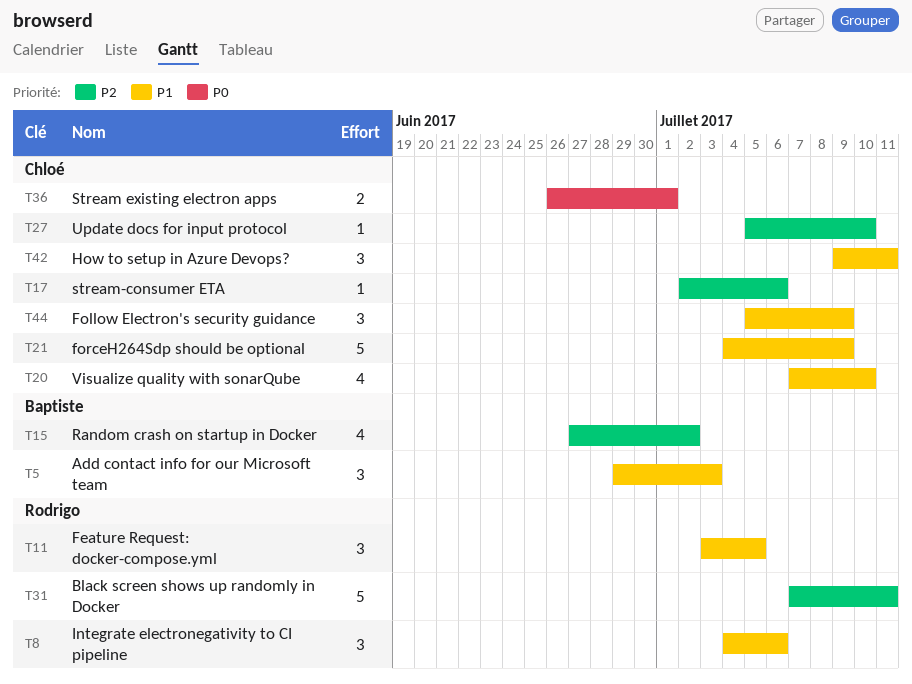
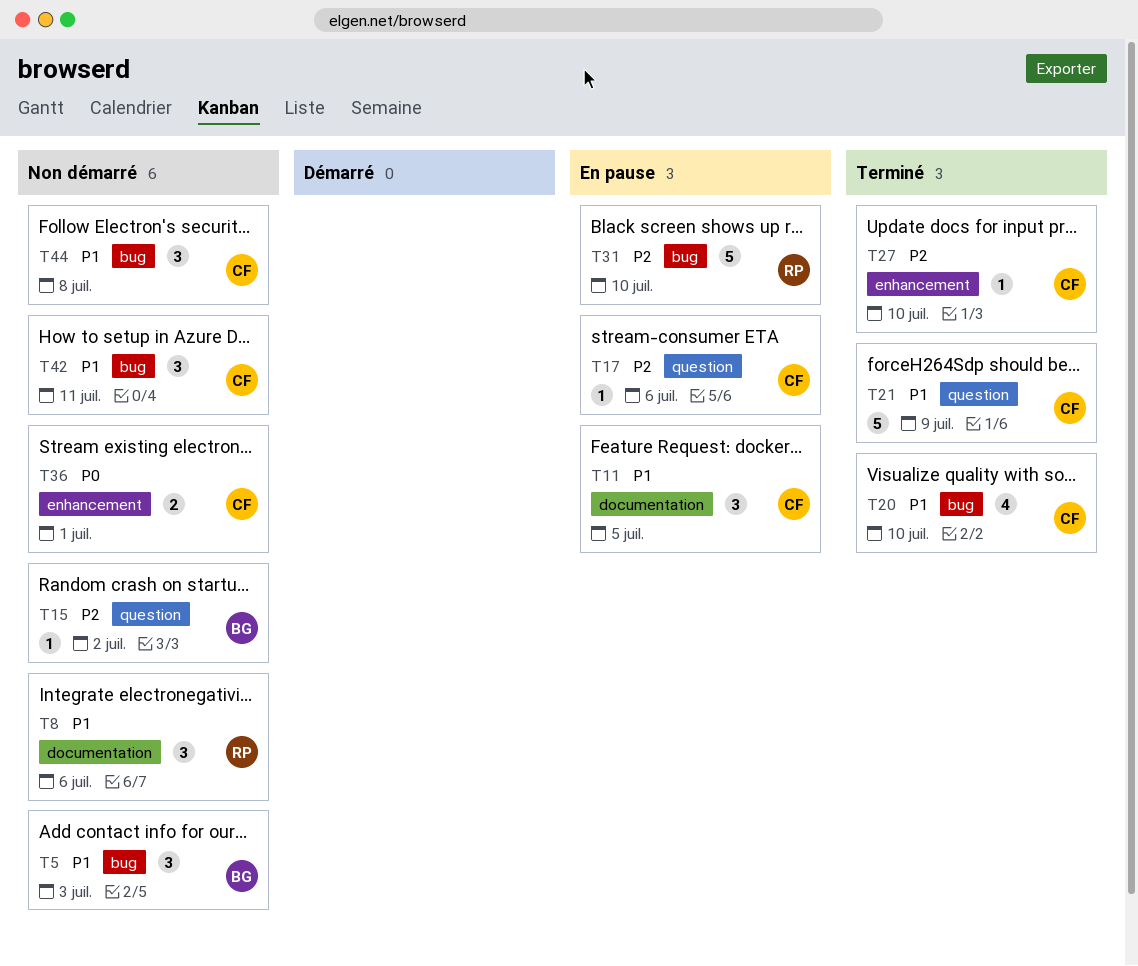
T11, owner: Rodrigo -> Chloé
T15, estimate: 4 -> 1
T31, due: Jul 11 -> Jul 10
T44, due: Jul 9 -> Jul 8

